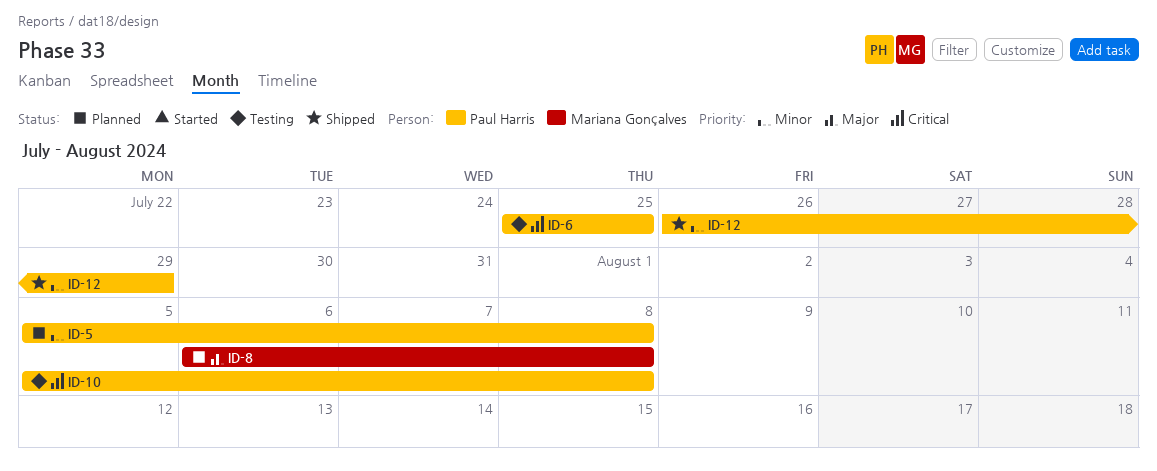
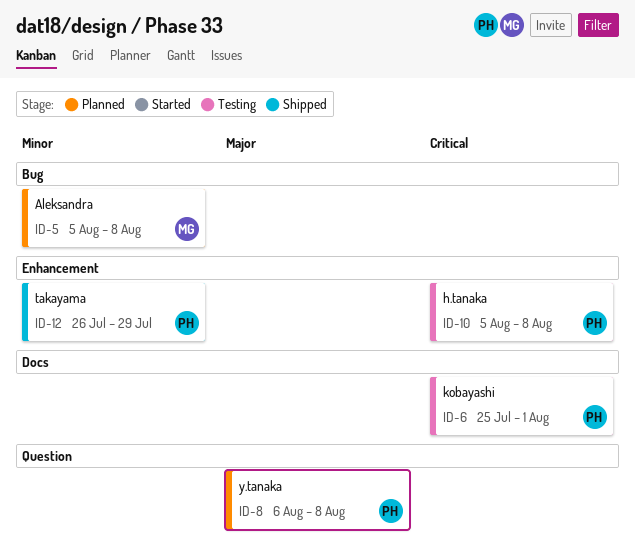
ID-5, owner: Paul Harris -> Mariana Gonçalves
ID-6, due: Jul 25 -> Aug 1
ID-8, owner: Mariana Gonçalves -> Paul Harris

